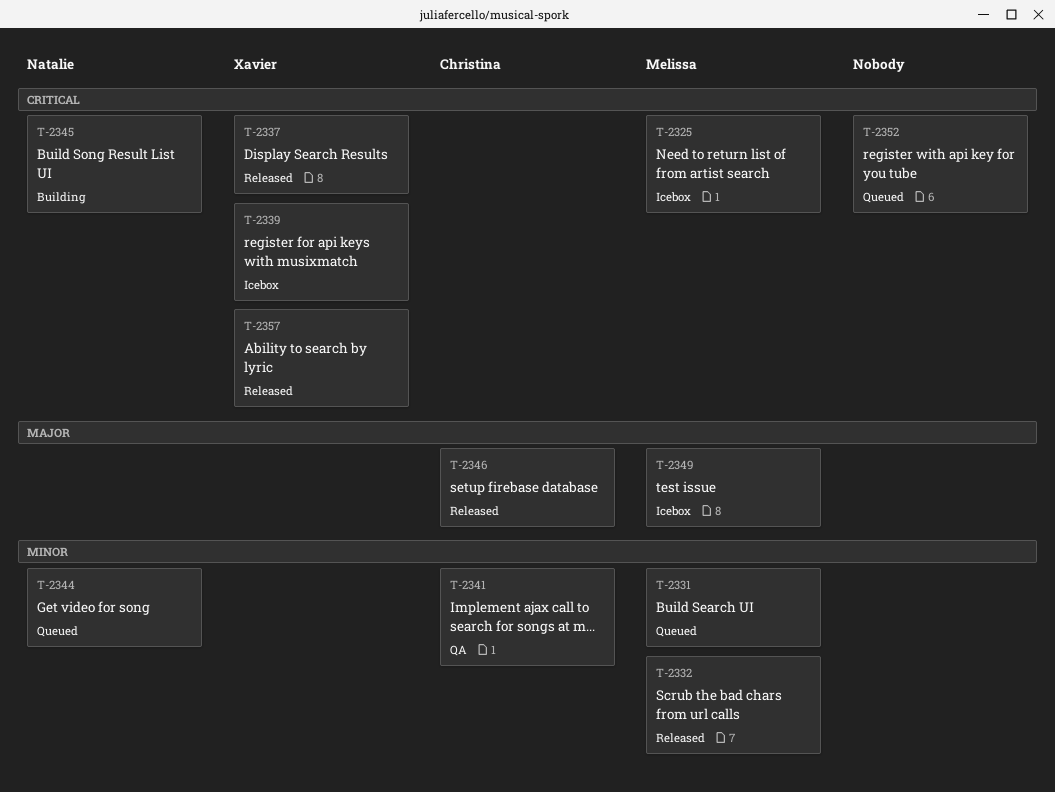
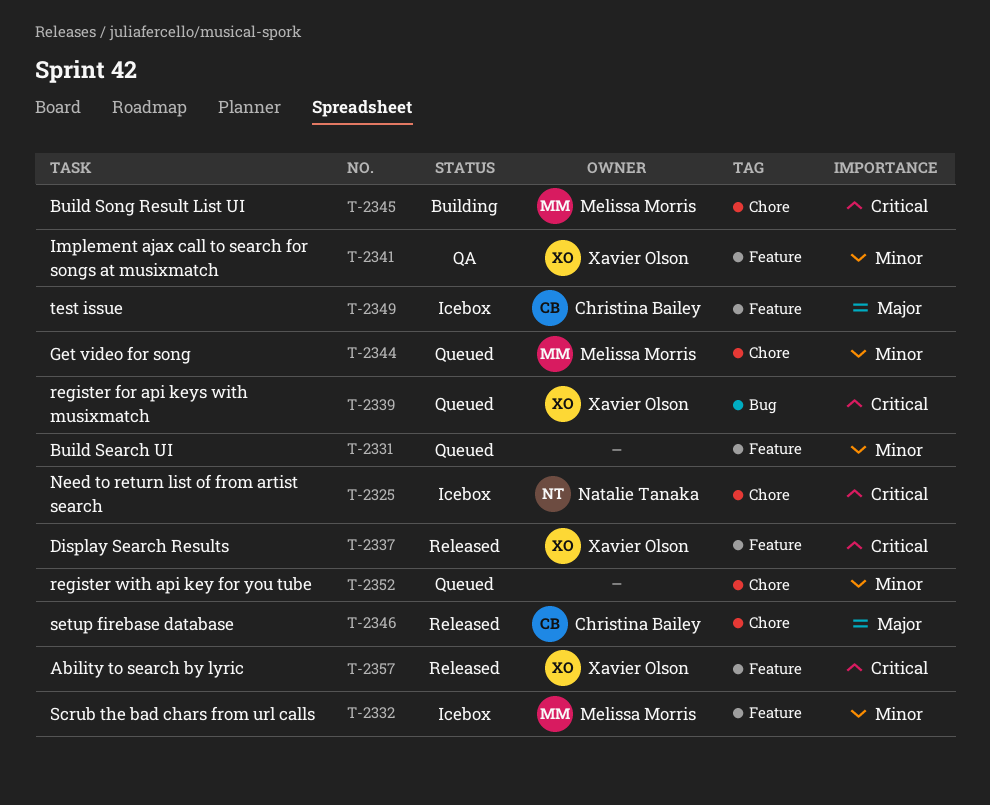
T-2325, owner: Melissa Morris -> Natalie Tanaka
T-2331, owner: Melissa Morris -> none
T-2332, status: Released -> Icebox
T-2339, status: Icebox -> Queued
T-2341, owner: Christina Bailey -> Xavier Olson
T-2344, owner: Natalie Tanaka -> Melissa Morris
T-2345, owner: Natalie Tanaka -> Melissa Morris
T-2349, owner: Melissa Morris -> Christina Bailey
T-2352, priority: Critical -> Minor

